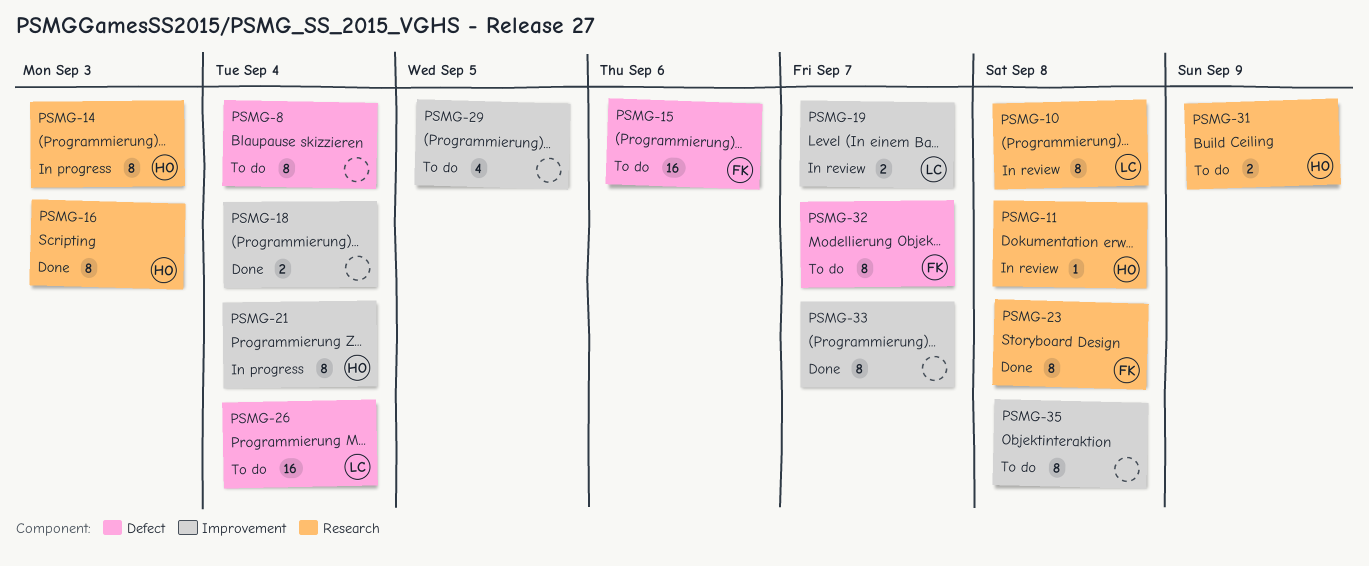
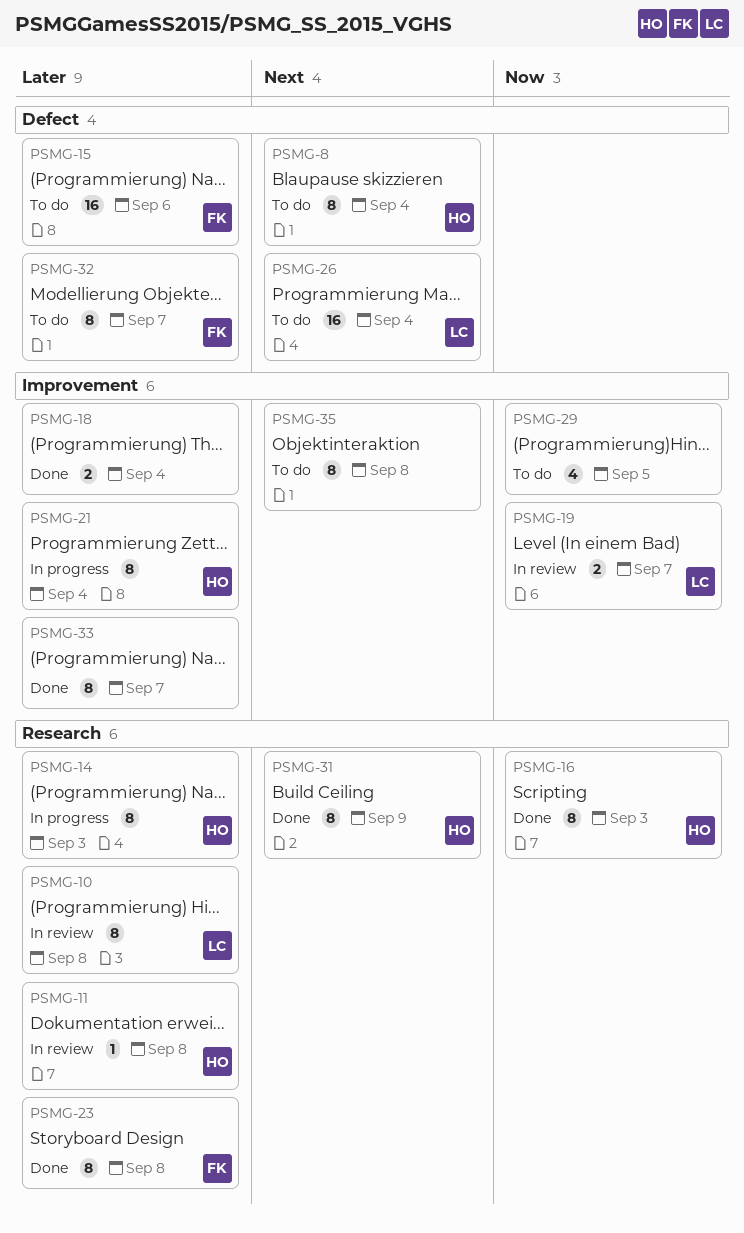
PSMG-8, owner: none -> HO
PSMG-31, status: To do -> Done
PSMG-31, estimate: 2 -> 8

